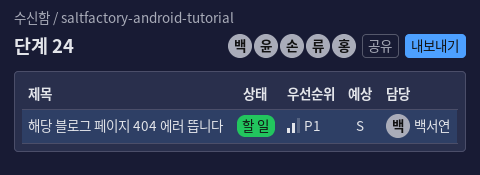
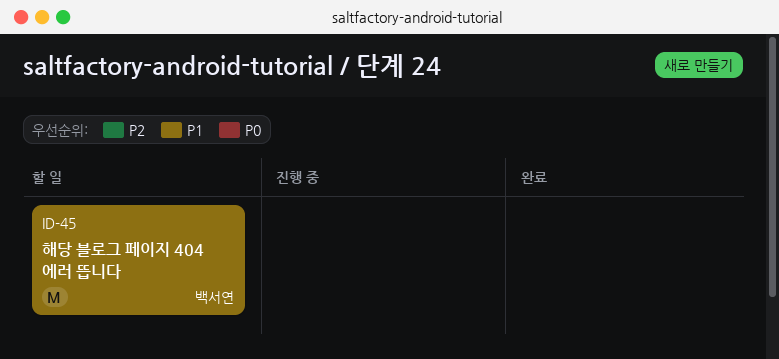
해당 블로그 페이지 404 에러 뜹니다, estimate: S -> M

